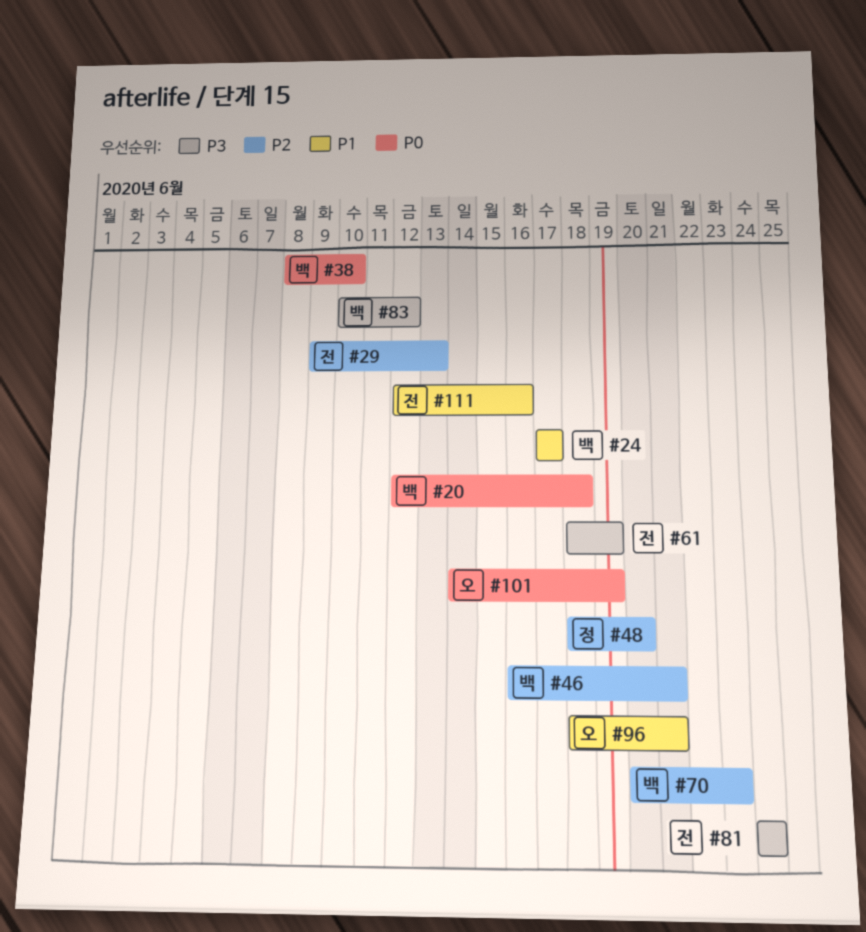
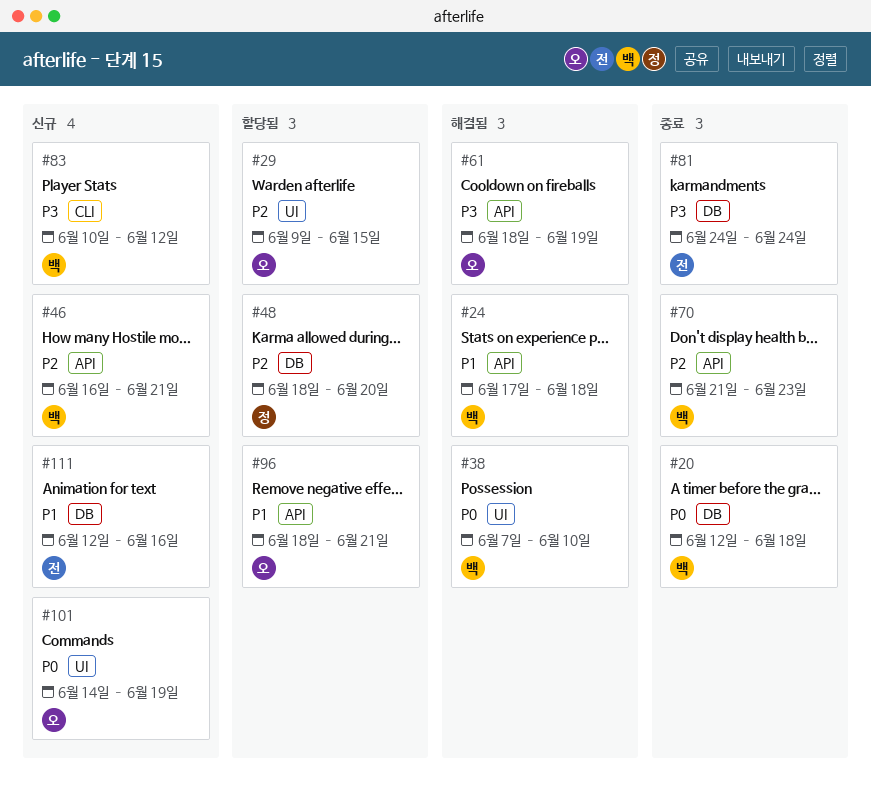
#24, due: Jun 17 -> Jun 18
#29, owner: 전 -> 오
#29, due: Jun 13 -> Jun 15
#38, start: Jun 8 -> Jun 7
#61, owner: 전 -> 오
#70, start: Jun 20 -> Jun 21

